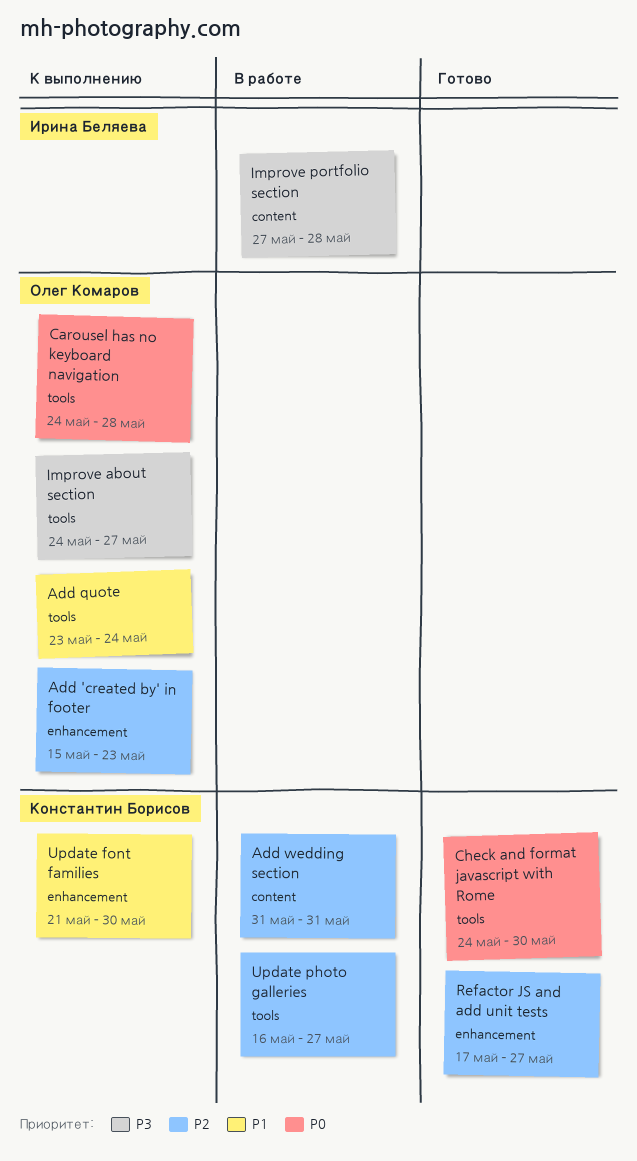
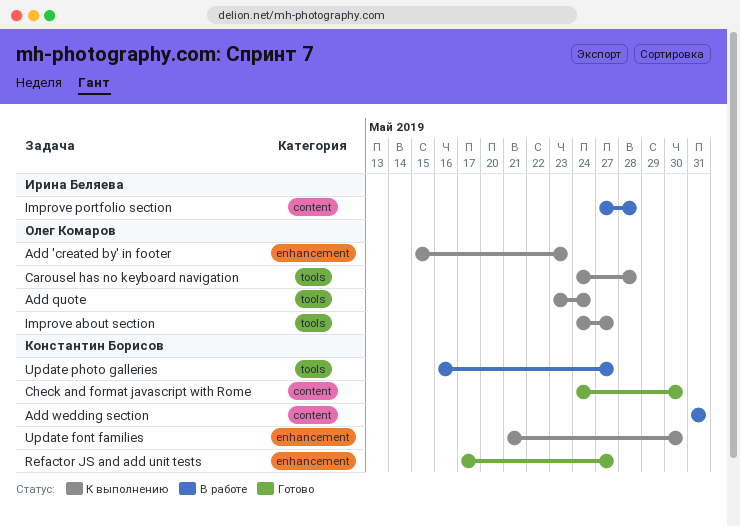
Check and format javascript with Rome, label: tools -> content

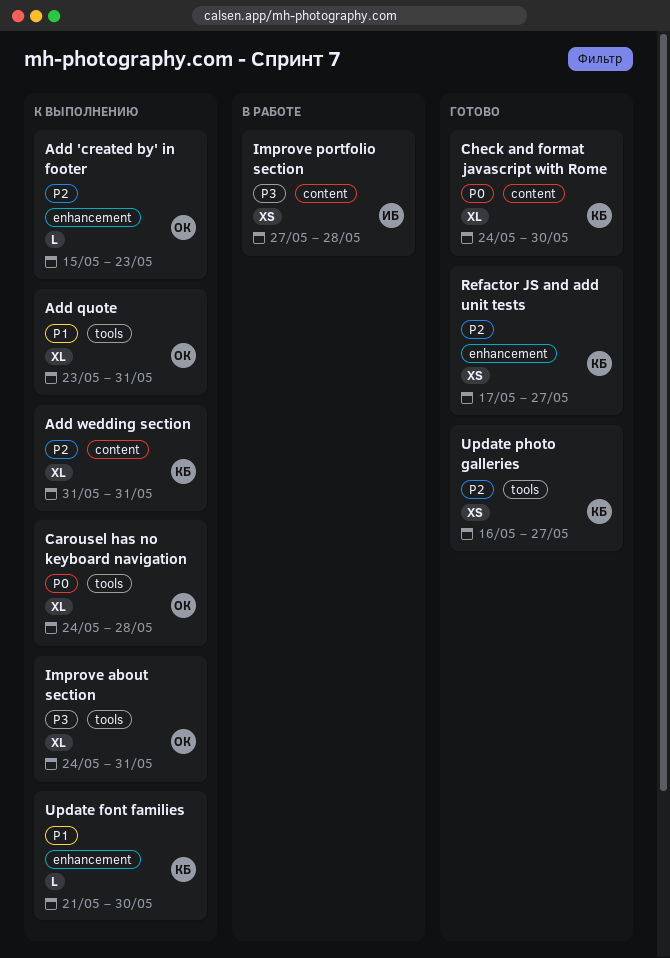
Add quote, due: May 24 -> May 31
Add wedding section, status: В работе -> К выполнению
Improve about section, due: May 27 -> May 31
Update photo galleries, status: В работе -> Готово

